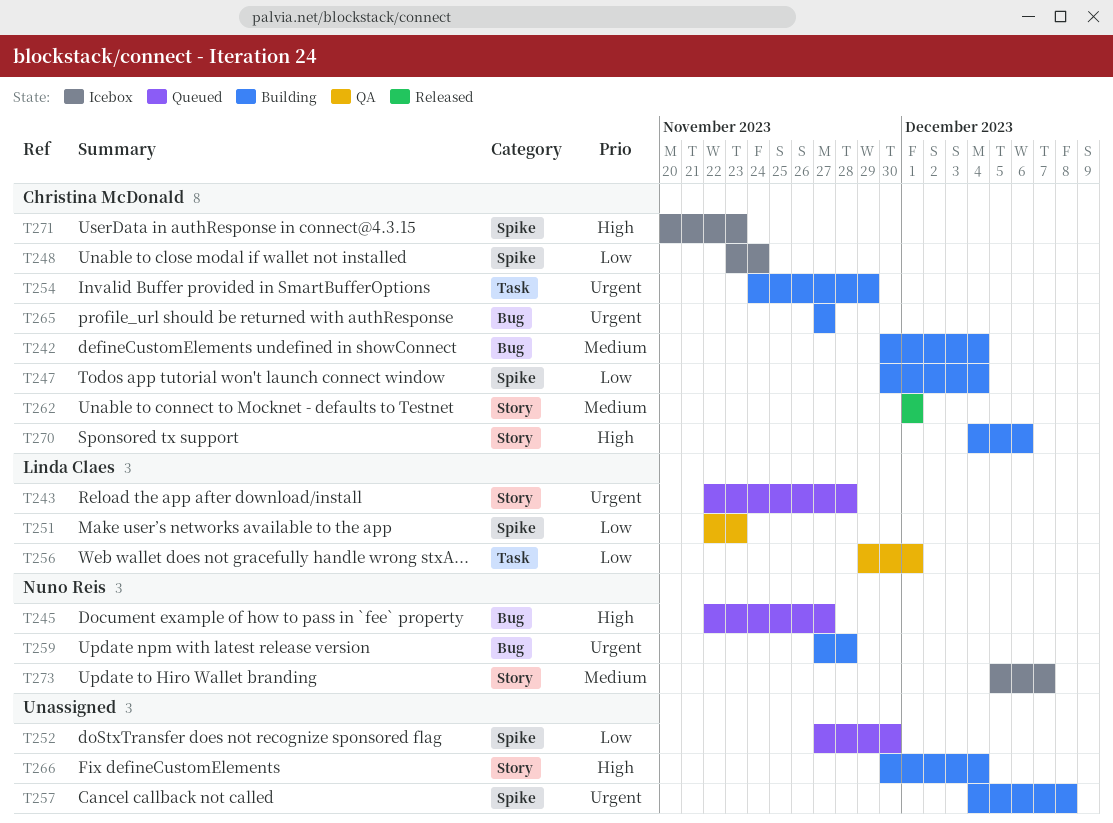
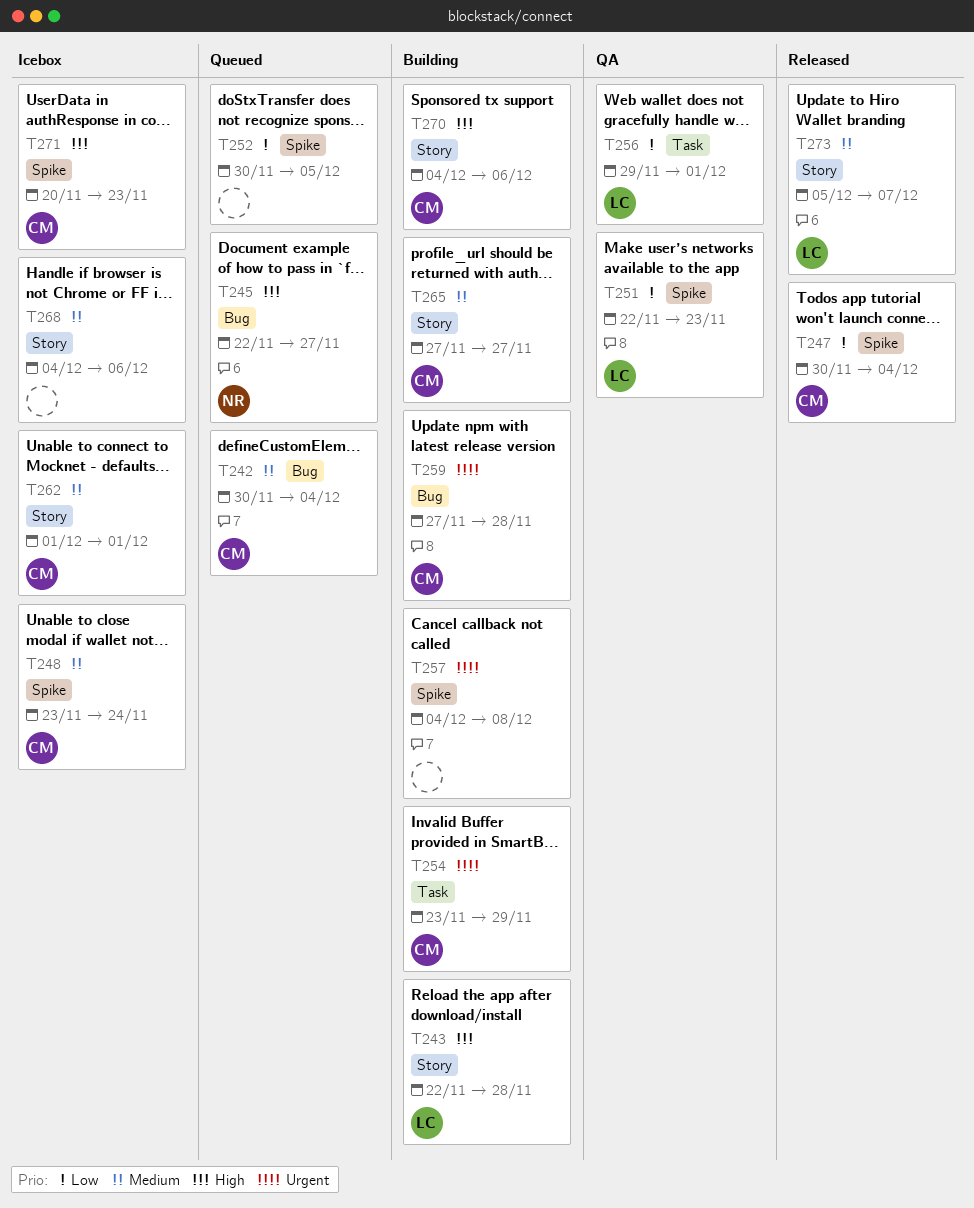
T242, status: Building -> Queued
T243, status: Queued -> Building
T243, priority: Urgent -> High
T247, status: Building -> Released
T248, priority: Low -> Medium
T252, start: Nov 27 -> Nov 30
T252, due: Nov 30 -> Dec 5
T254, start: Nov 24 -> Nov 23
T259, owner: Nuno Reis -> Christina McDonald
T262, status: Released -> Icebox
T265, priority: Urgent -> Medium
T265, label: Bug -> Story
T266: present -> none
T268: none -> present
T273, status: Icebox -> Released
T273, owner: Nuno Reis -> Linda Claes

